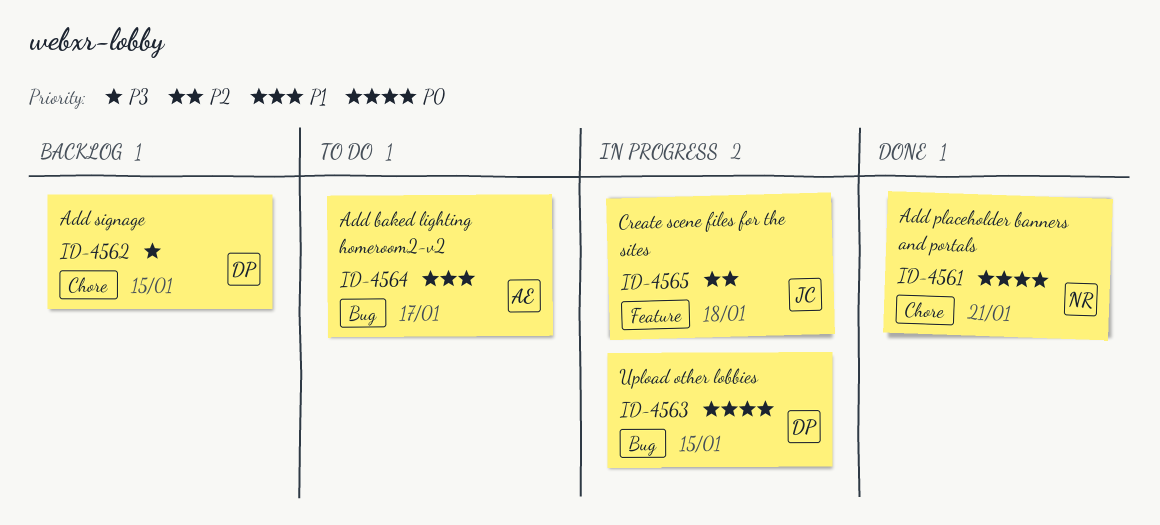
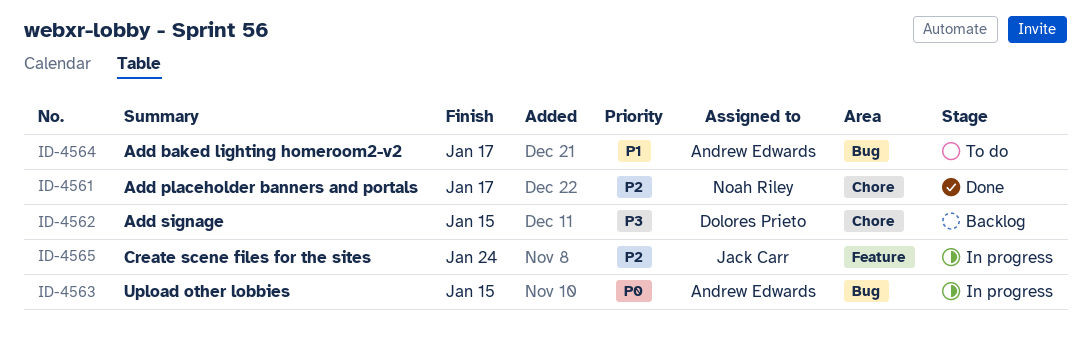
ID-4561, priority: P0 -> P2
ID-4561, due: Jan 21 -> Jan 17
ID-4563, owner: Dolores Prieto -> Andrew Edwards
ID-4565, due: Jan 18 -> Jan 24

